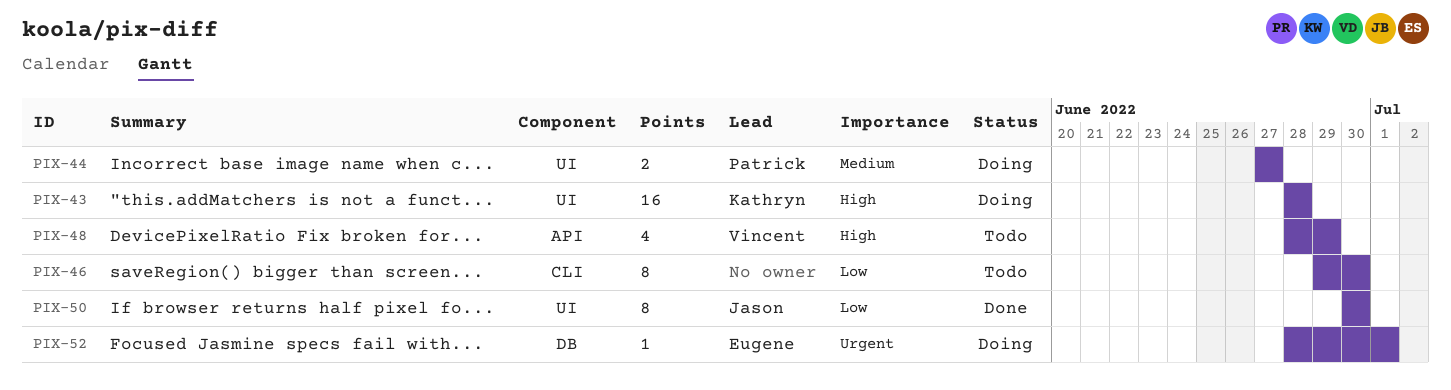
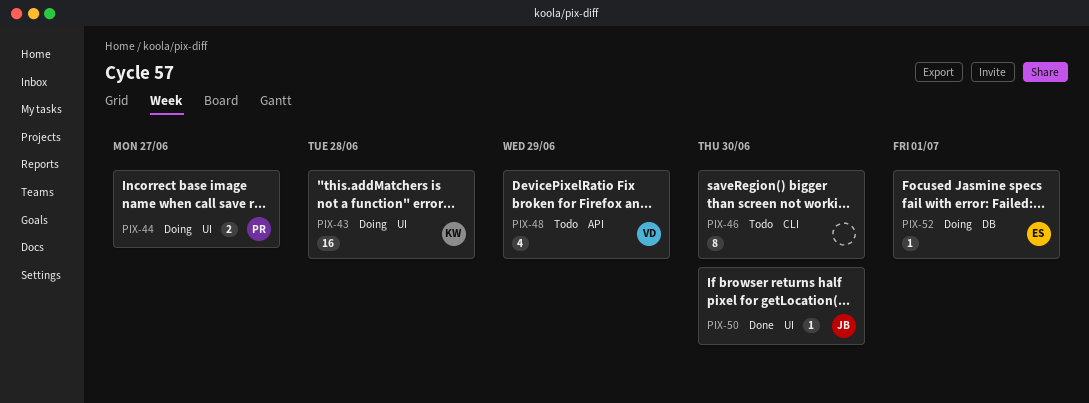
PIX-50, estimate: 8 -> 1

